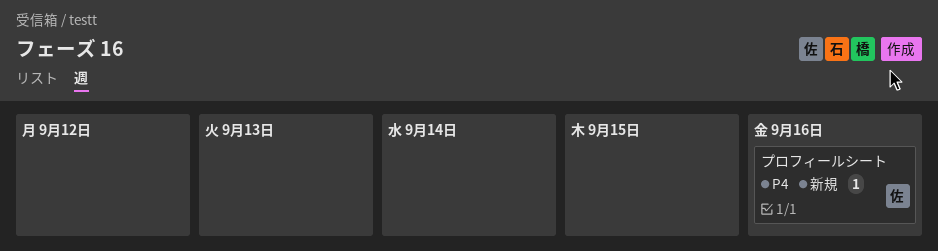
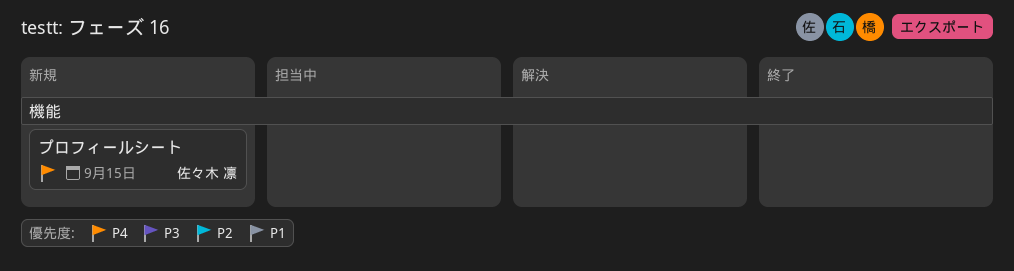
プロフィールシート, due: Sep 16 -> Sep 15

